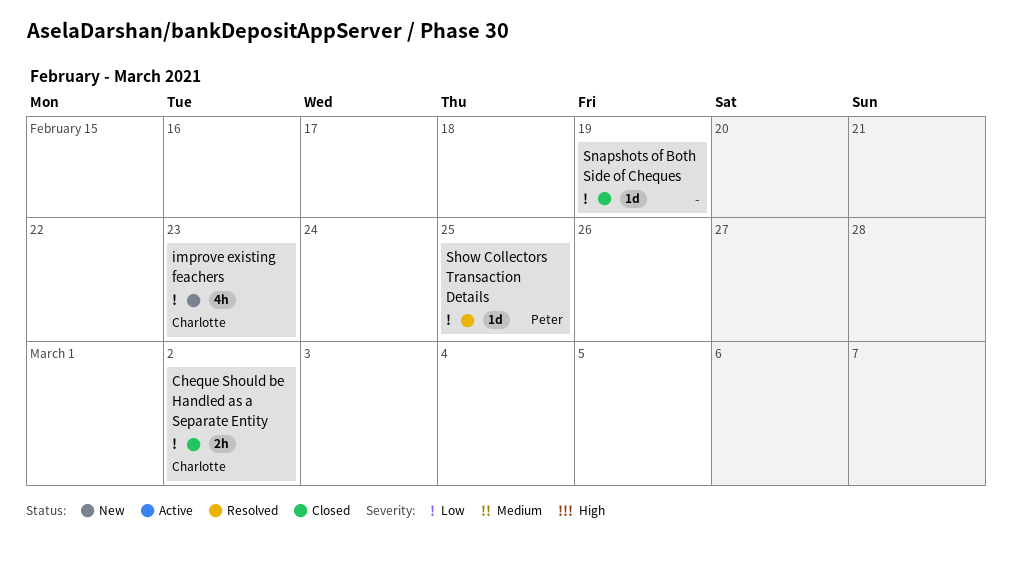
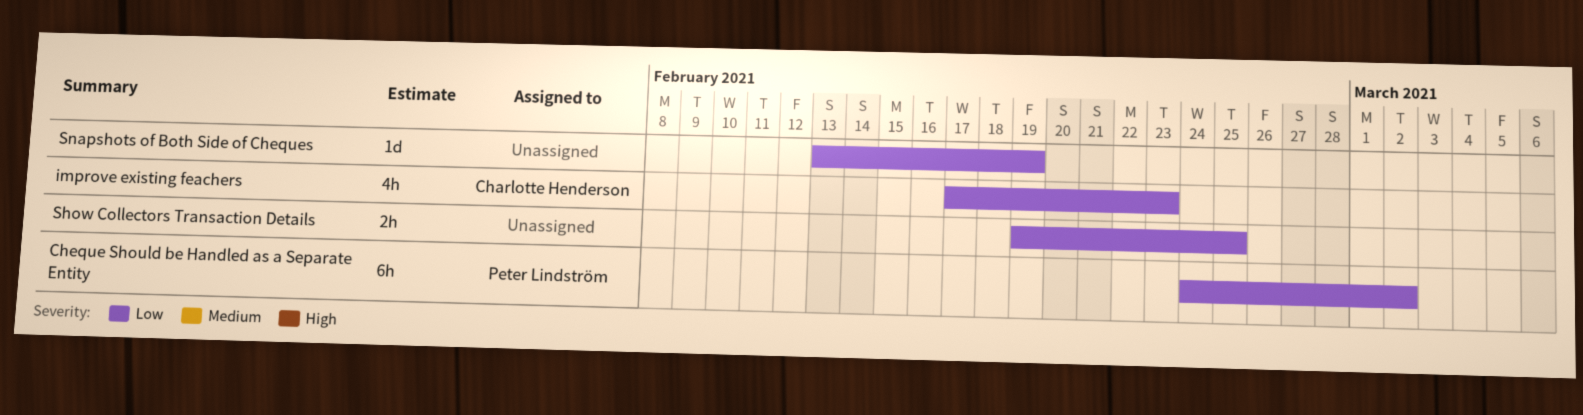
Cheque Should be Handled as a Separate Entity, owner: Charlotte Henderson -> Peter Lindström
Cheque Should be Handled as a Separate Entity, estimate: 2h -> 6h
Show Collectors Transaction Details, owner: Peter Lindström -> none
Show Collectors Transaction Details, estimate: 1d -> 2h

